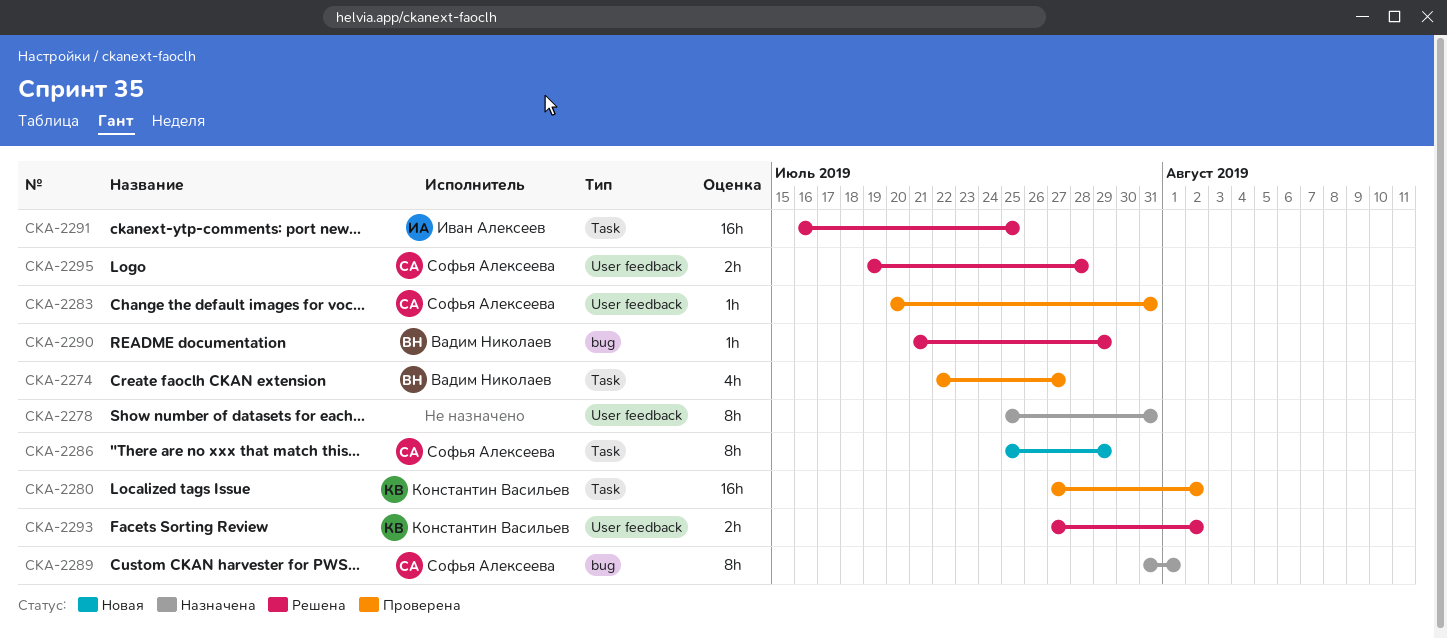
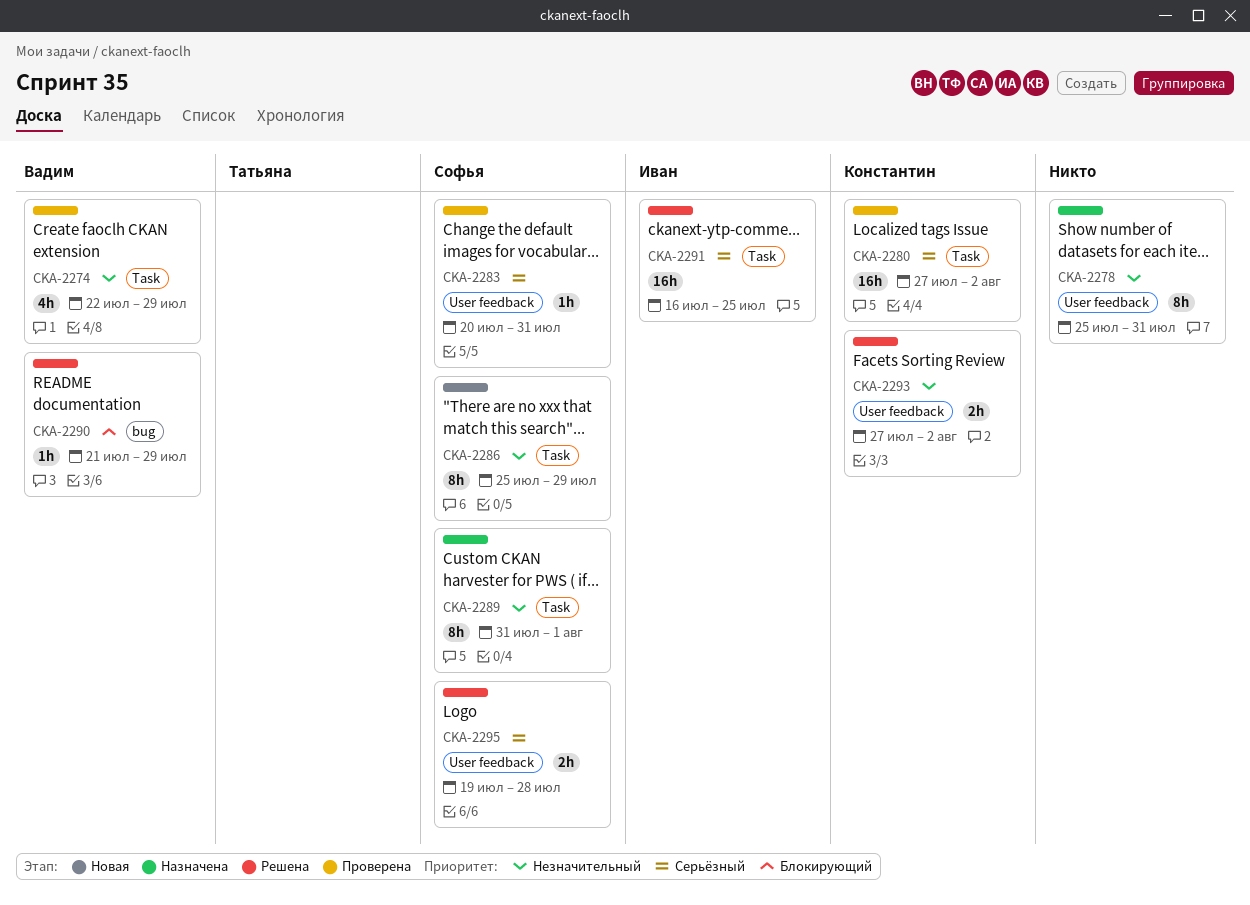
CKA-2274, due: Jul 27 -> Jul 29
CKA-2289, label: bug -> Task

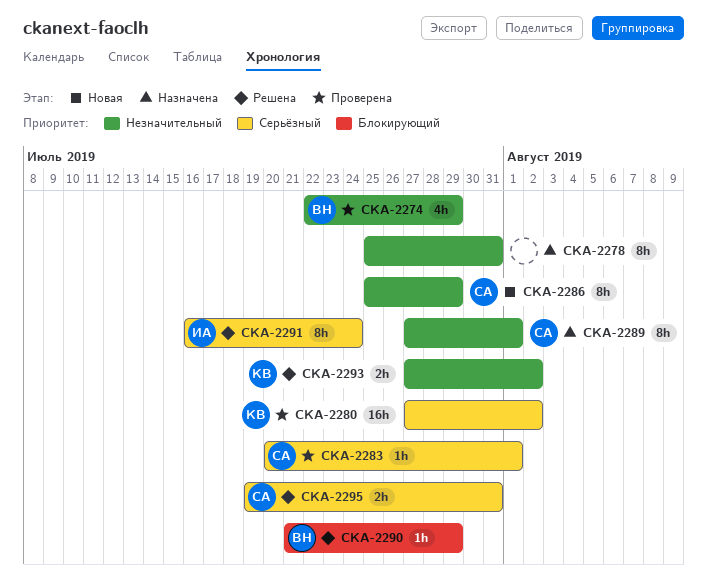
CKA-2283, due: Jul 31 -> Aug 1
CKA-2289, start: Jul 31 -> Jul 27
CKA-2291, estimate: 16h -> 8h
CKA-2291, due: Jul 25 -> Jul 24
CKA-2295, due: Jul 28 -> Jul 31

